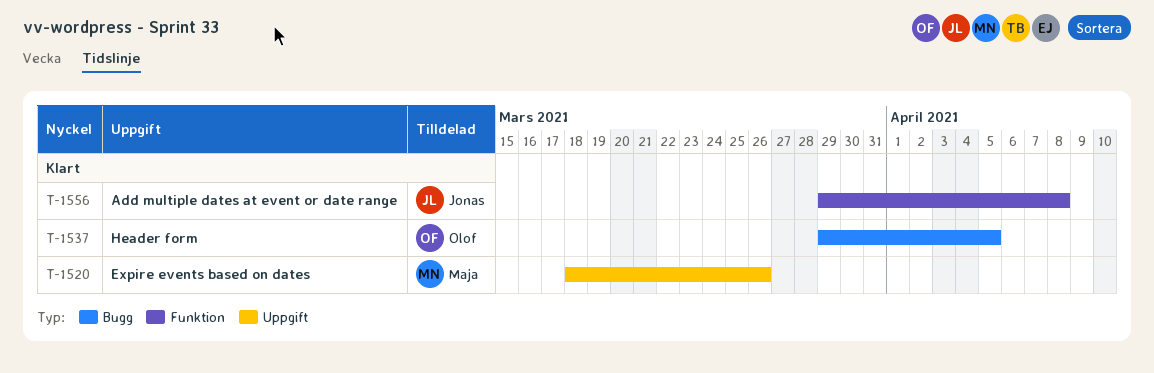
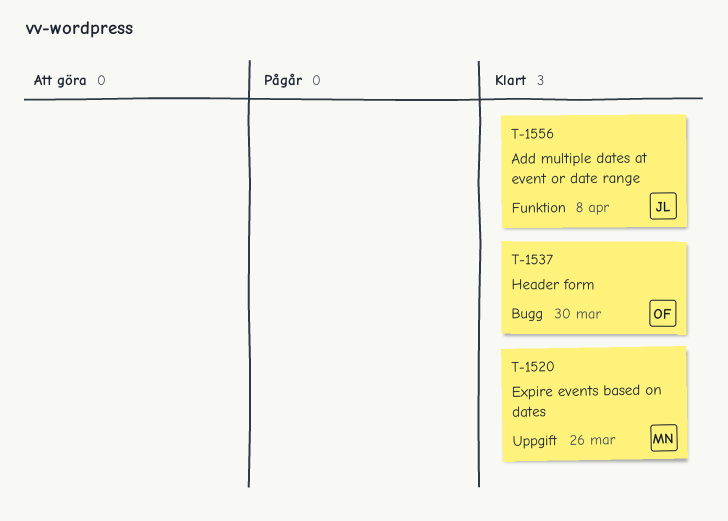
T-1537, due: Apr 5 -> Mar 30

